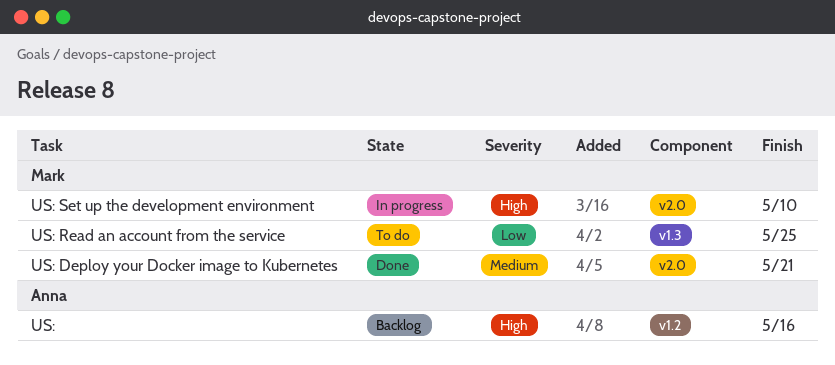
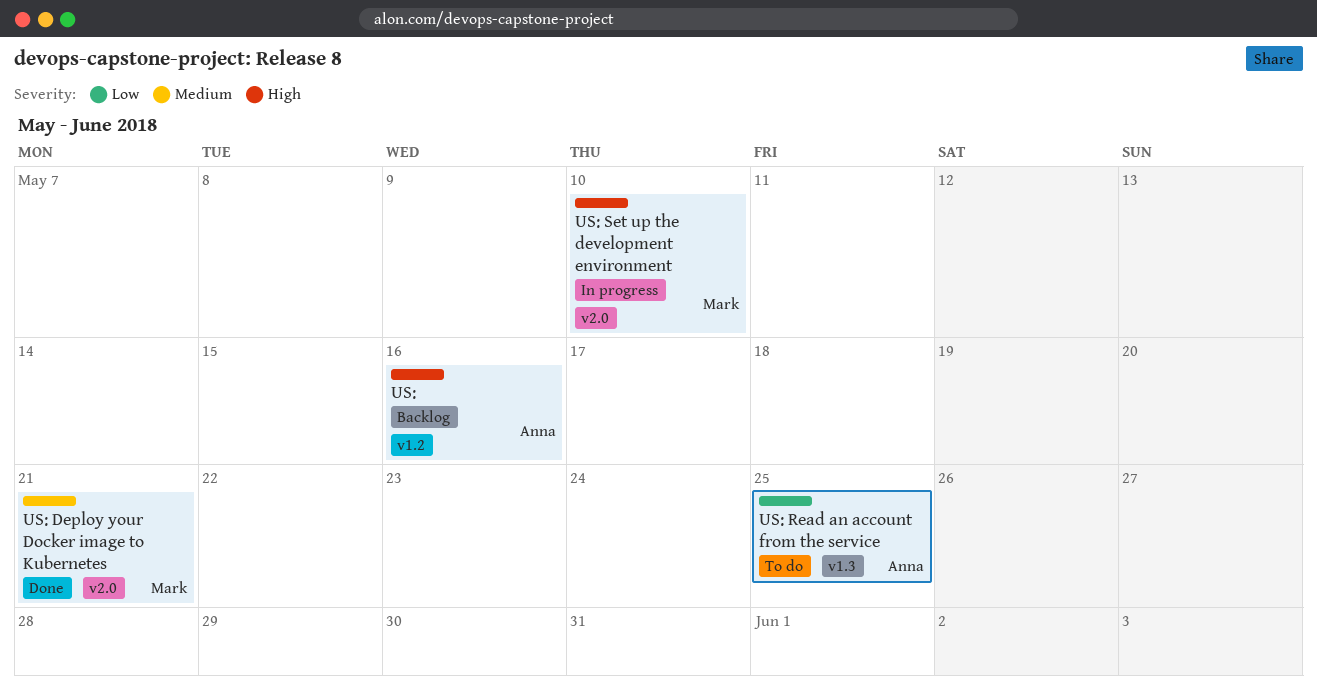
US: Read an account from the service, owner: Mark -> Anna

